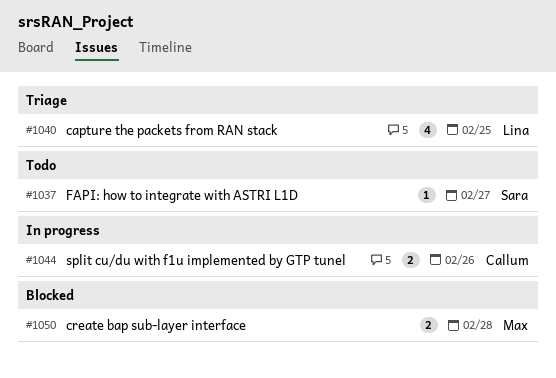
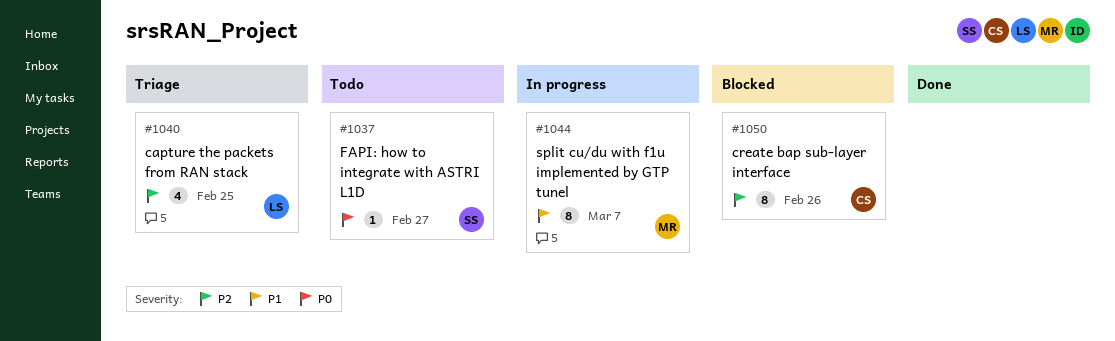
#1044, owner: Callum -> Max
#1044, estimate: 2 -> 8
#1044, due: Feb 26 -> Mar 7
#1050, owner: Max -> Callum
#1050, estimate: 2 -> 8
#1050, due: Feb 28 -> Feb 26

